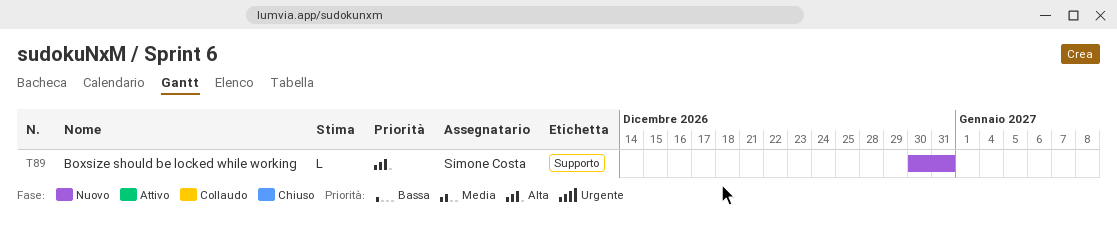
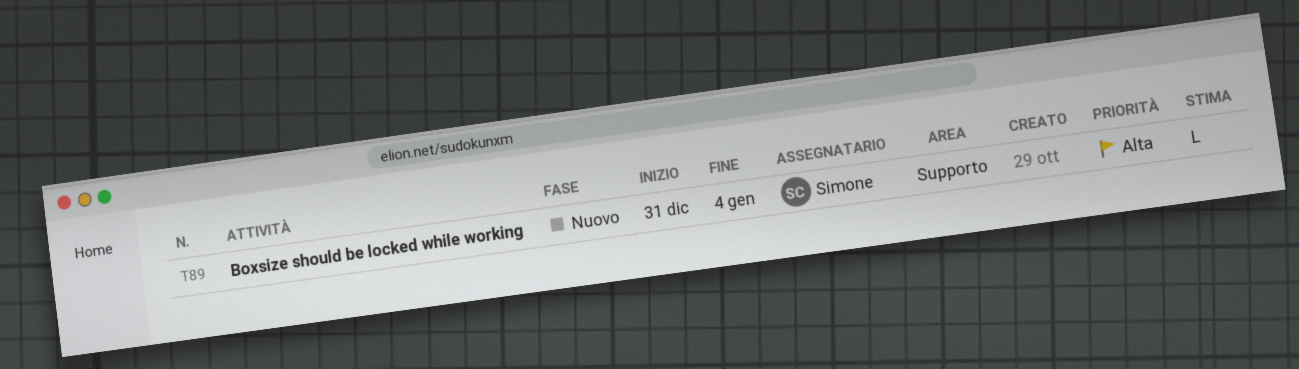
T89, start: Dec 30 -> Dec 31
T89, due: Dec 31 -> Jan 4

